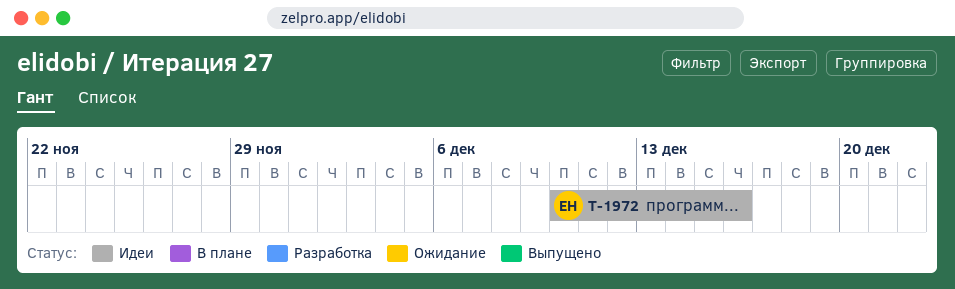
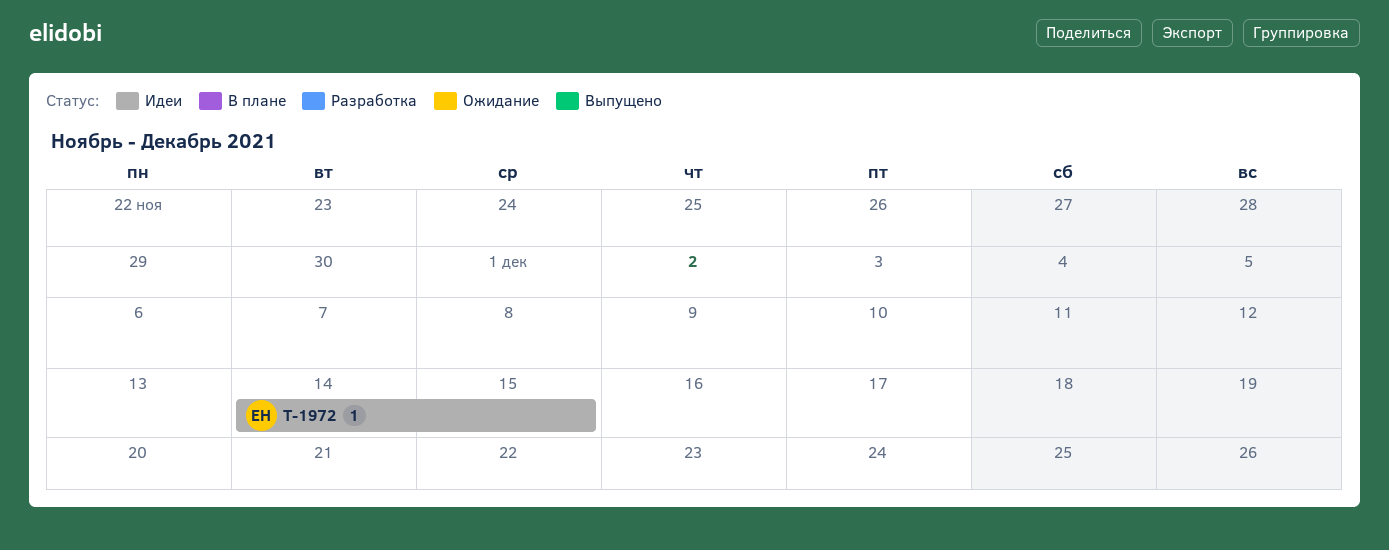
T-1972, start: Dec 10 -> Dec 14
T-1972, due: Dec 16 -> Dec 15

